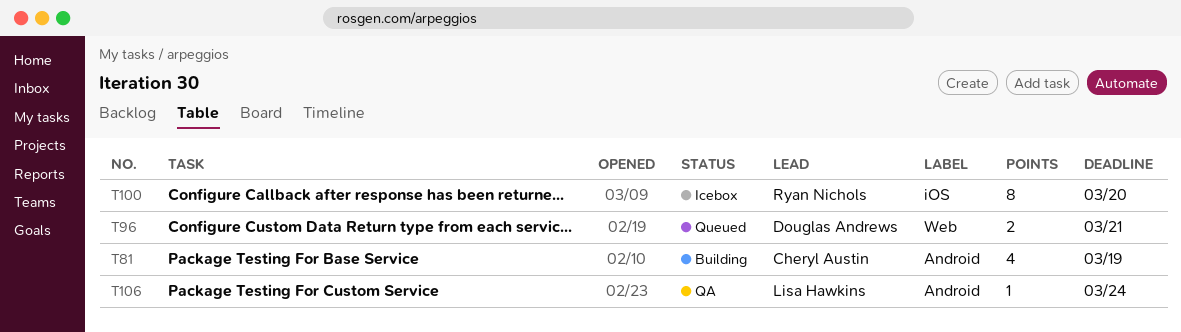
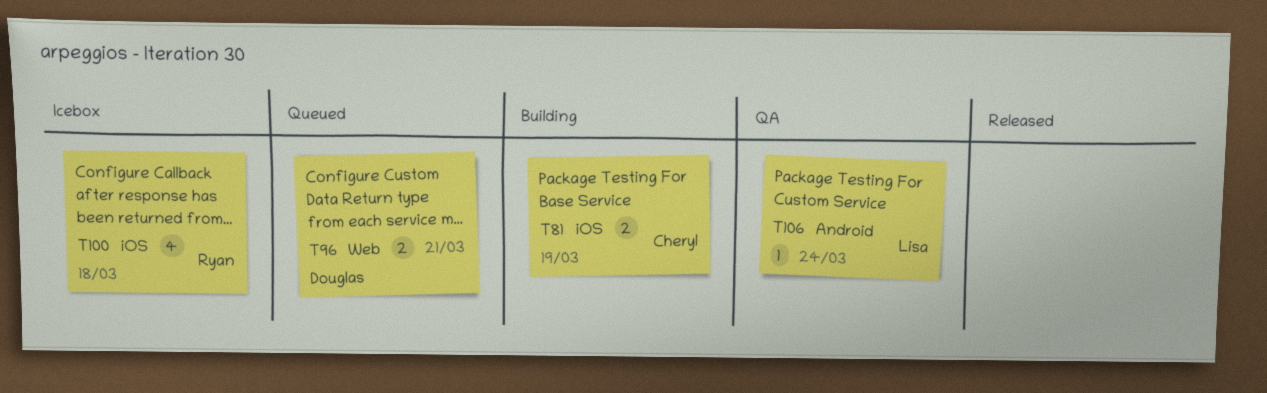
T81, label: Android -> iOS
T81, estimate: 4 -> 2
T100, estimate: 8 -> 4
T100, due: Mar 20 -> Mar 18

